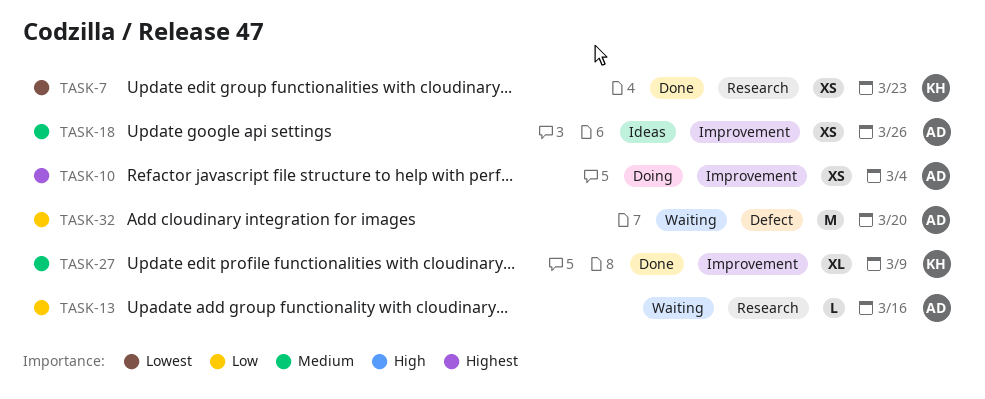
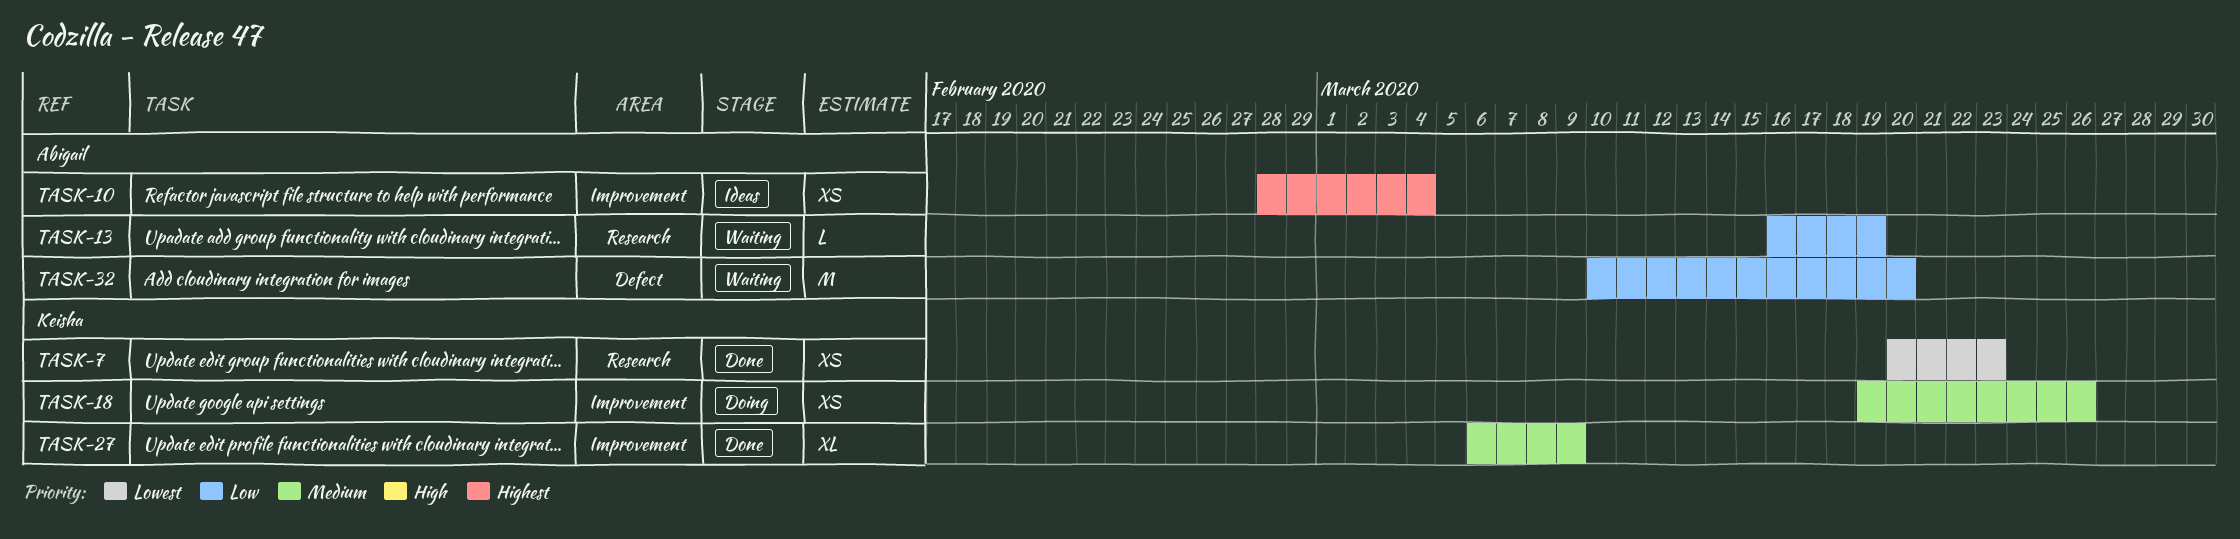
TASK-10, status: Doing -> Ideas
TASK-13, due: Mar 16 -> Mar 19
TASK-18, status: Ideas -> Doing
TASK-18, owner: Abigail -> Keisha

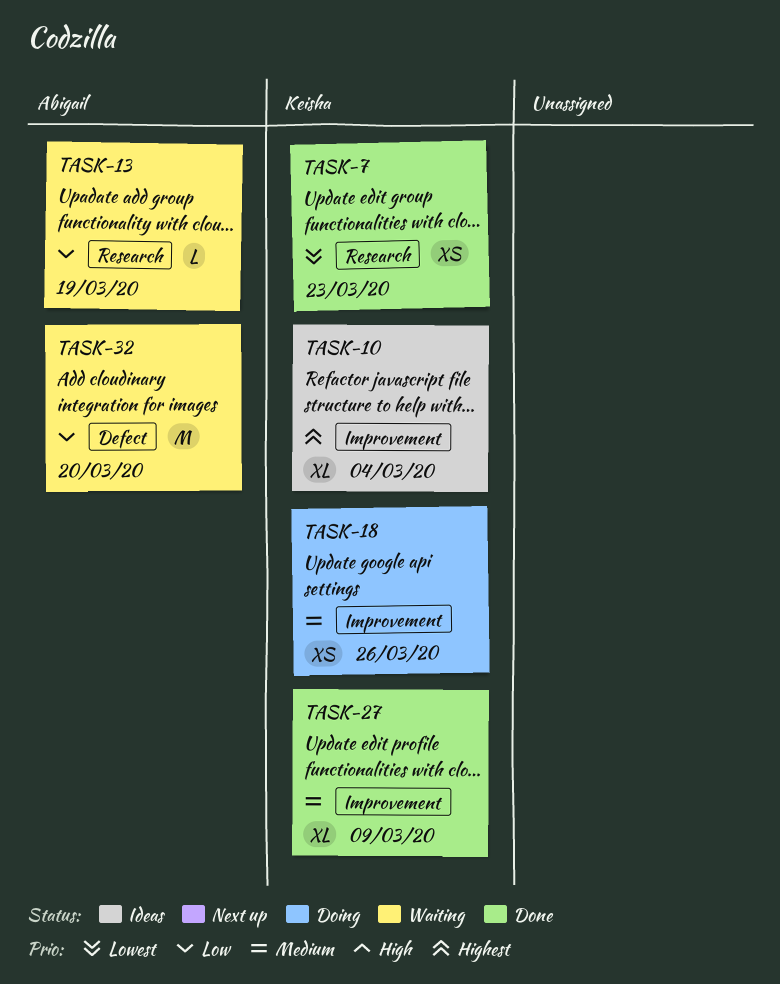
TASK-10, owner: Abigail -> Keisha
TASK-10, estimate: XS -> XL

